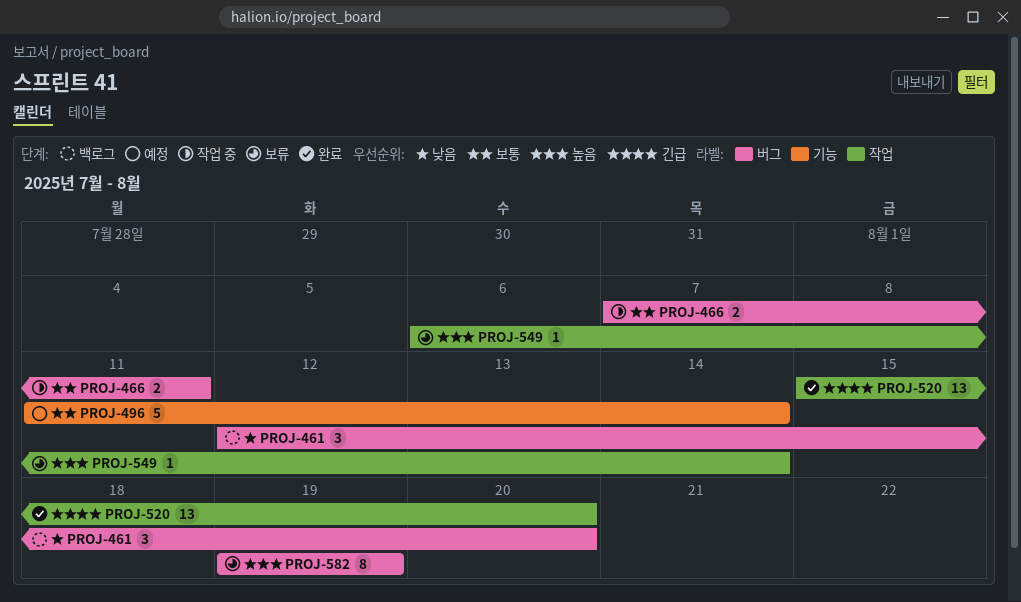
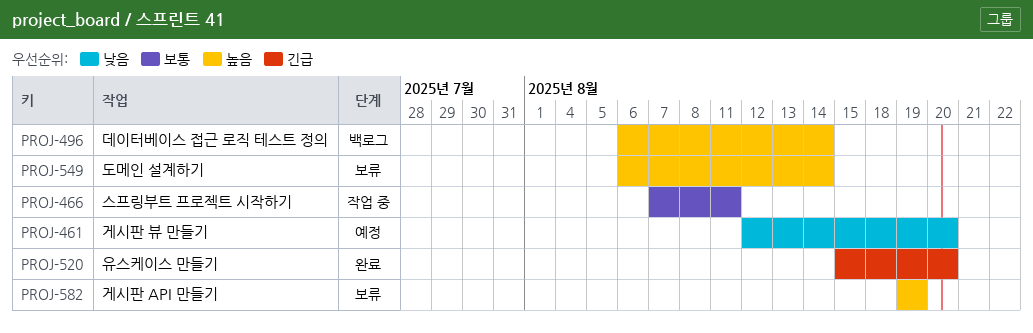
PROJ-461, status: 백로그 -> 예정
PROJ-496, status: 예정 -> 백로그
PROJ-496, priority: 보통 -> 높음
PROJ-496, start: Aug 11 -> Aug 6

